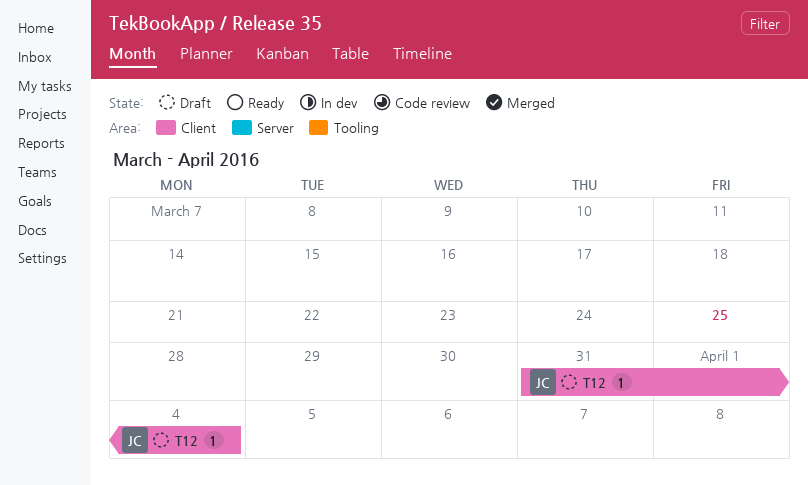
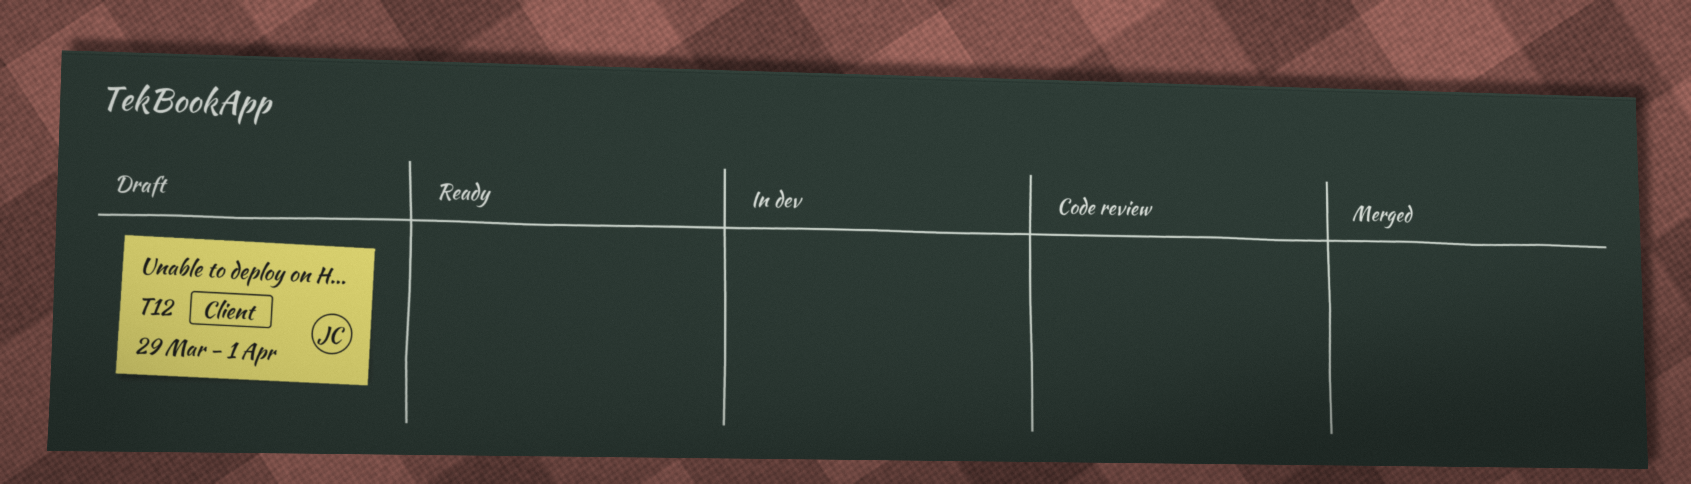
T12, start: Mar 31 -> Mar 29
T12, due: Apr 4 -> Apr 1

